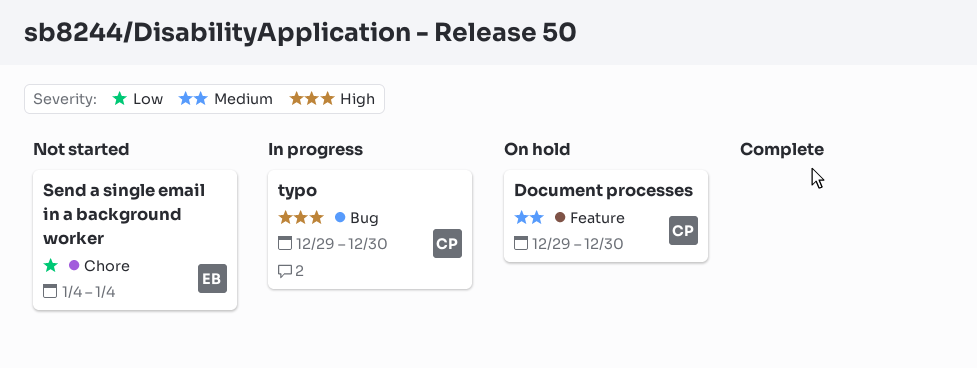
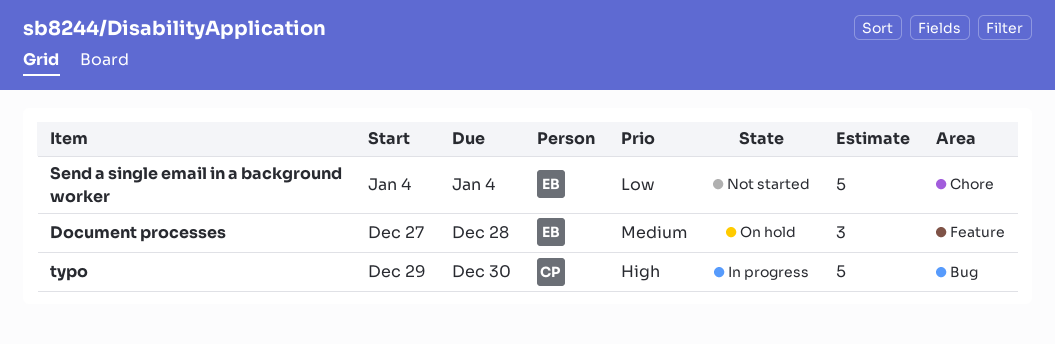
Document processes, owner: CP -> EB
Document processes, start: Dec 29 -> Dec 27
Document processes, due: Dec 30 -> Dec 28

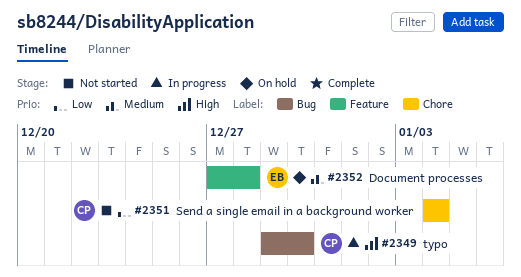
Send a single email in a background worker, owner: EB -> CP

